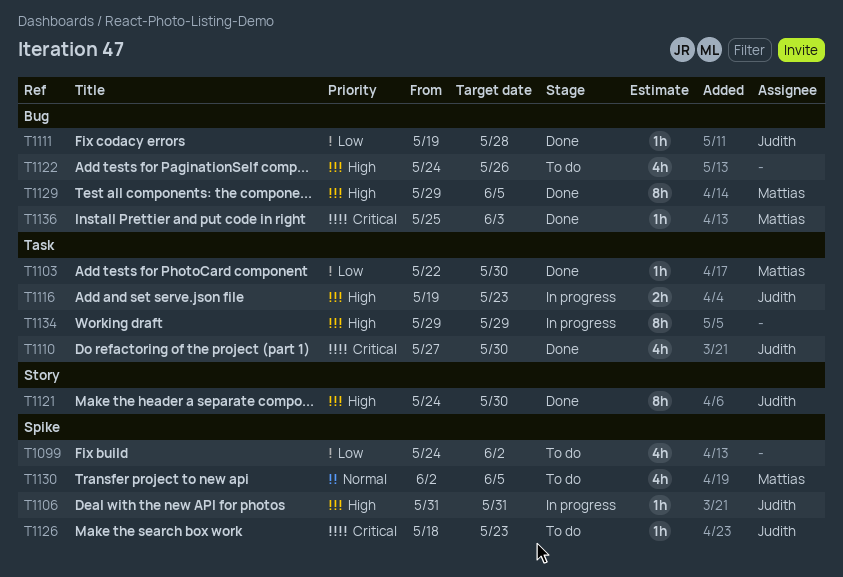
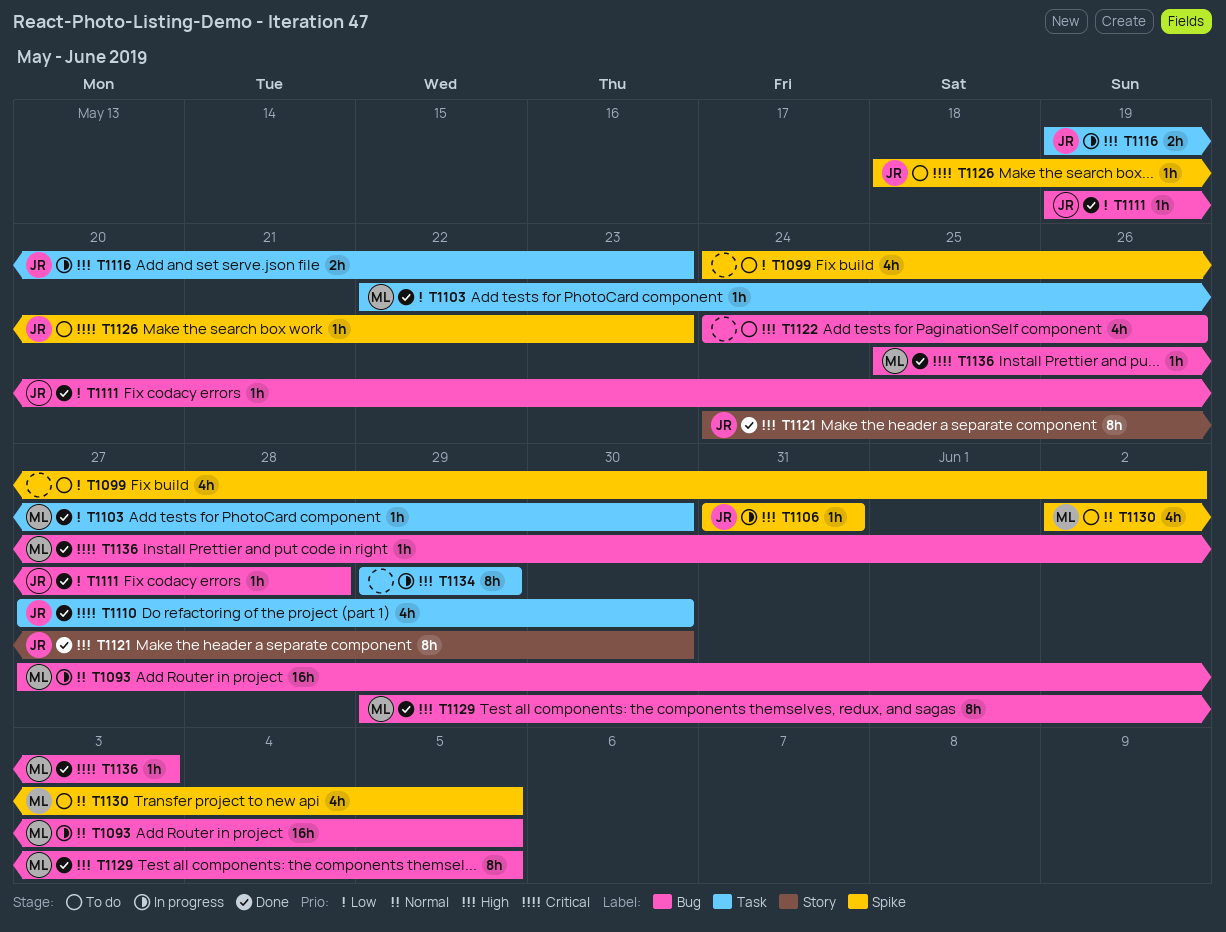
T1093: none -> present

